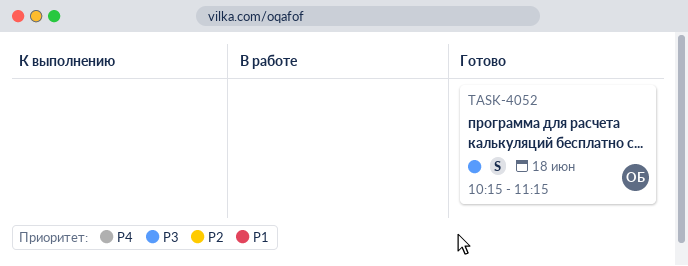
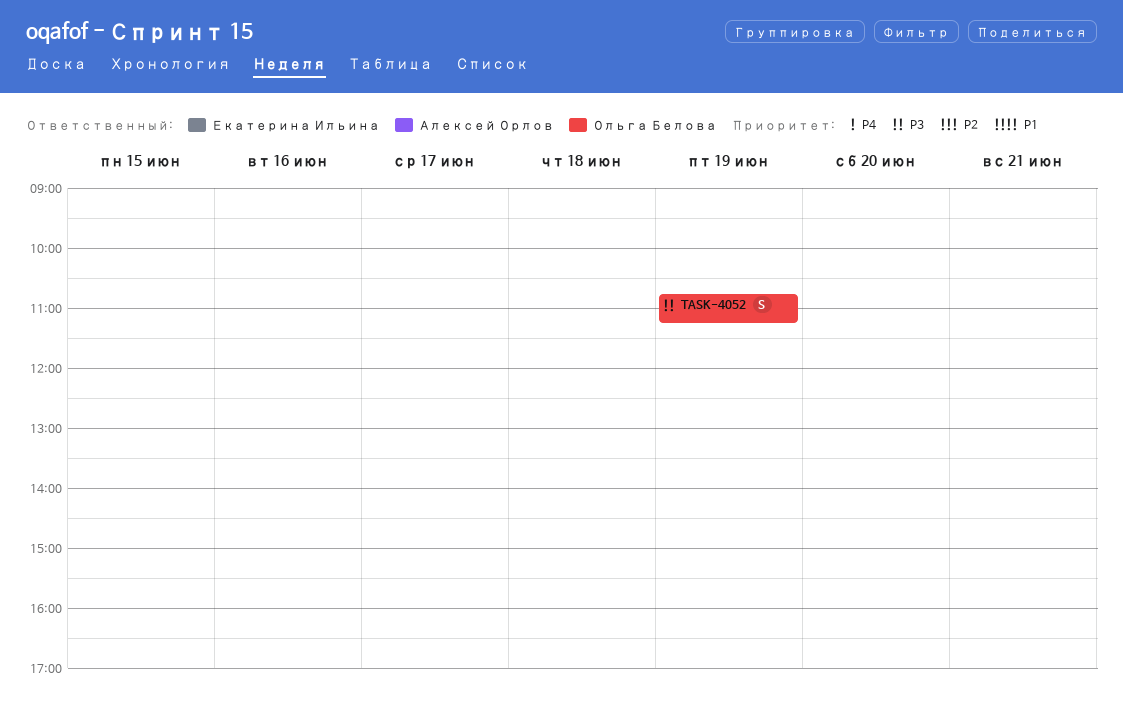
TASK-4052, day: Jun 18 -> Jun 19
TASK-4052, begins: 10:15 -> 10:45

